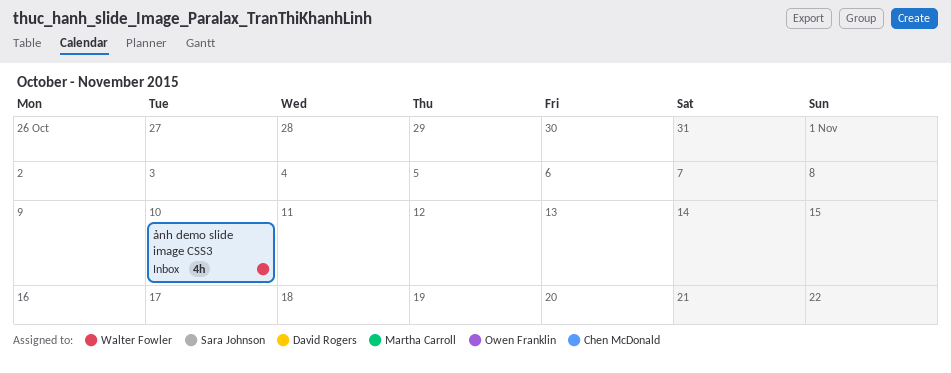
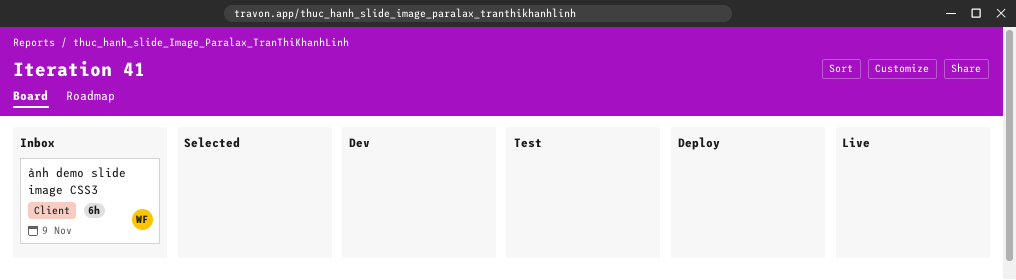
ảnh demo slide image CSS3, estimate: 4h -> 6h
ảnh demo slide image CSS3, due: Nov 10 -> Nov 9

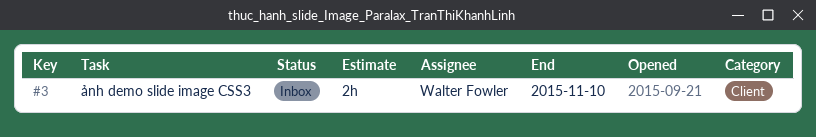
ảnh demo slide image CSS3, estimate: 6h -> 2h
ảnh demo slide image CSS3, due: Nov 9 -> Nov 10

